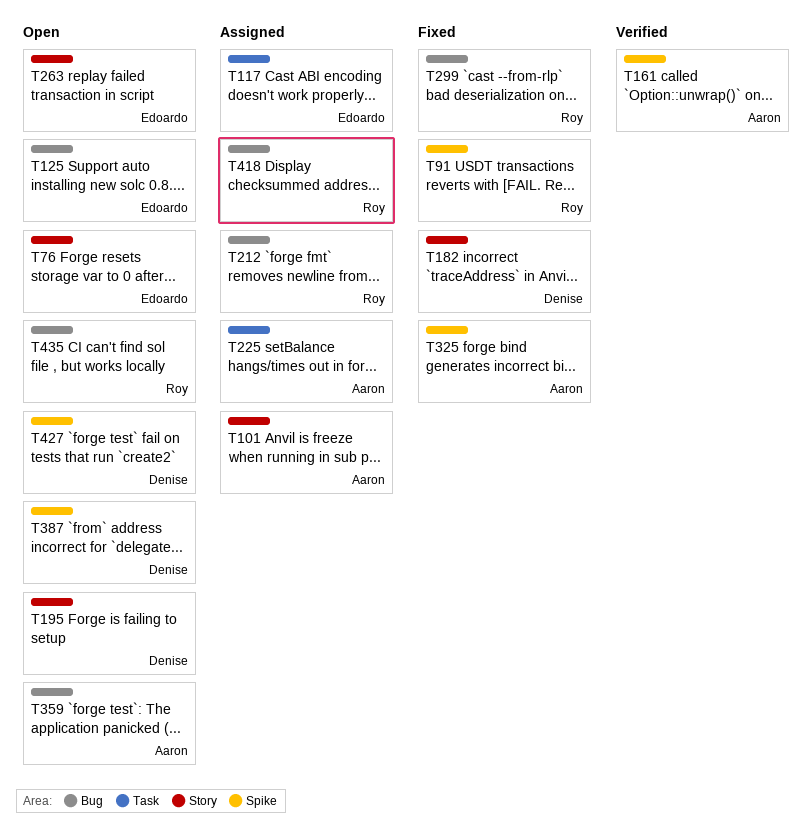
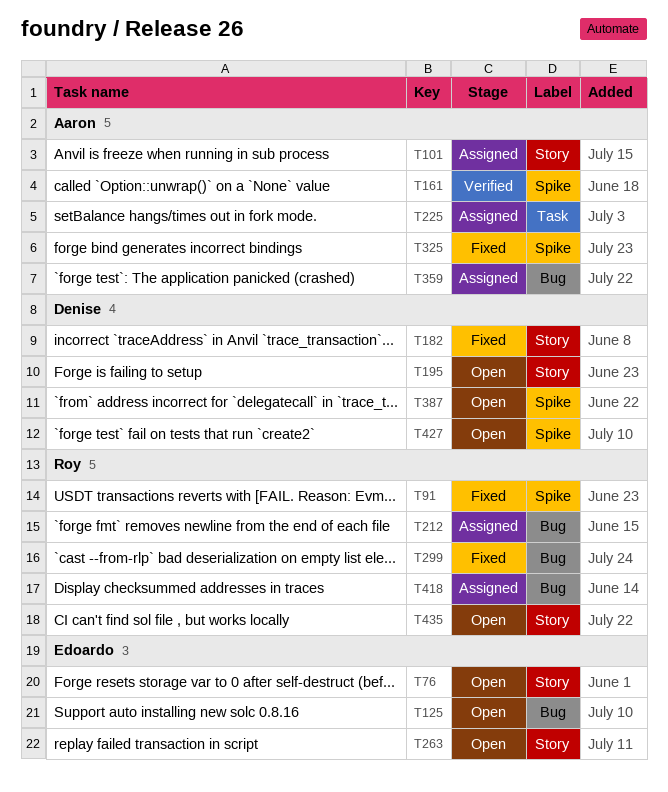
T117: present -> none
T359, status: Open -> Assigned
T435, label: Bug -> Story

